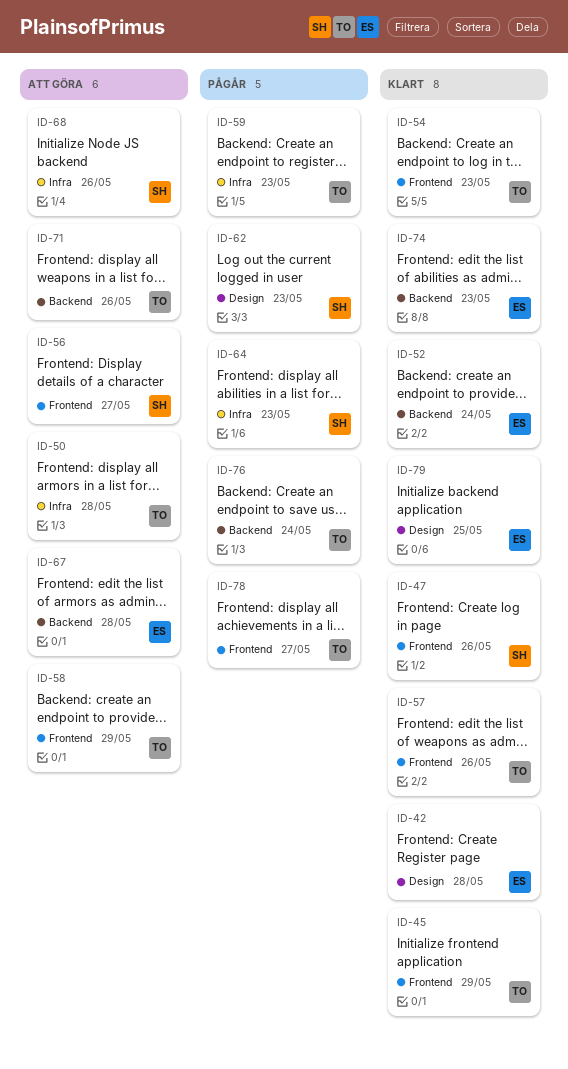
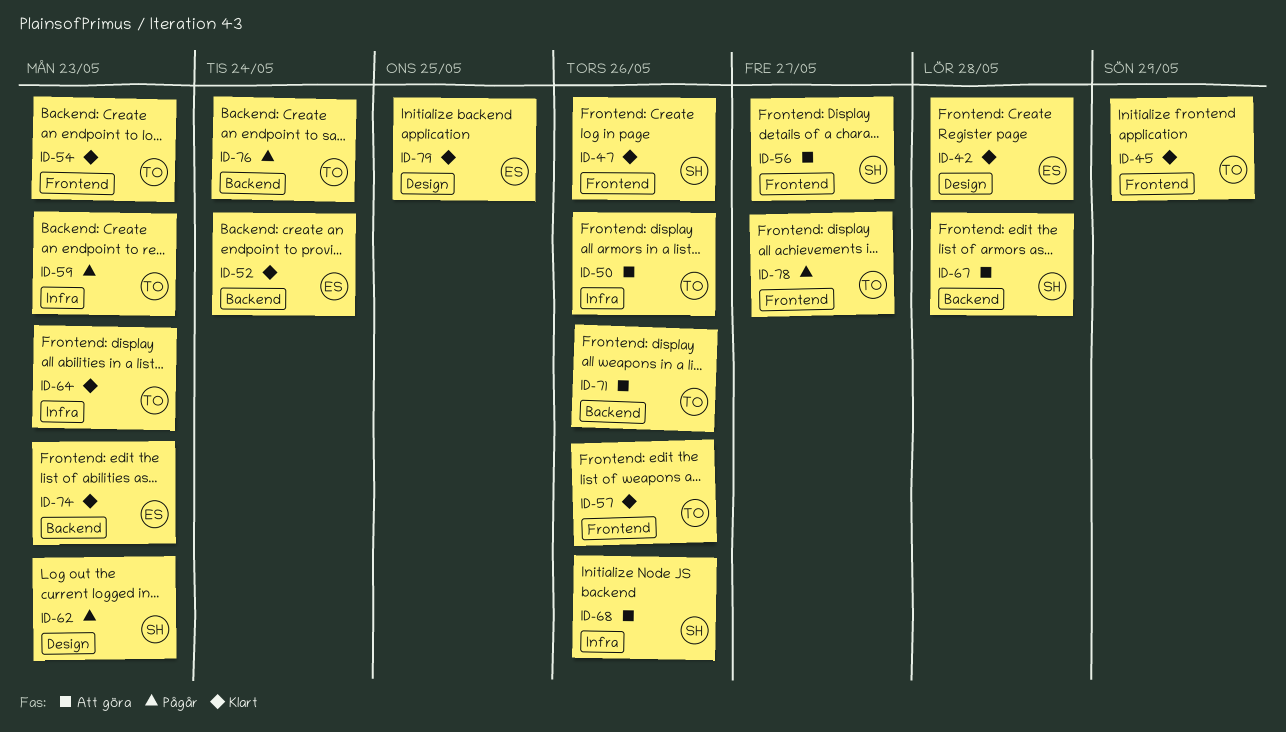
ID-50, due: May 28 -> May 26
ID-58: present -> none
ID-64, status: Pågår -> Klart
ID-64, owner: SH -> TO
ID-67, owner: ES -> SH

